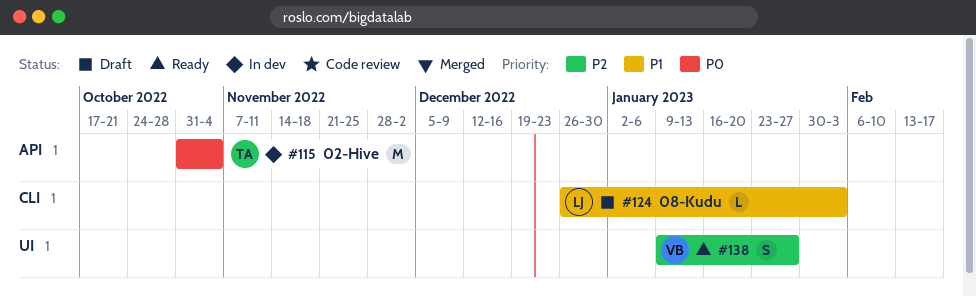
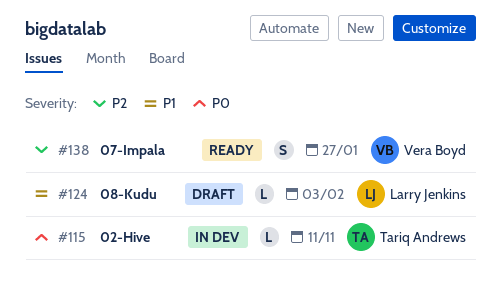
#115, estimate: M -> L
#115, due: Nov 4 -> Nov 11

